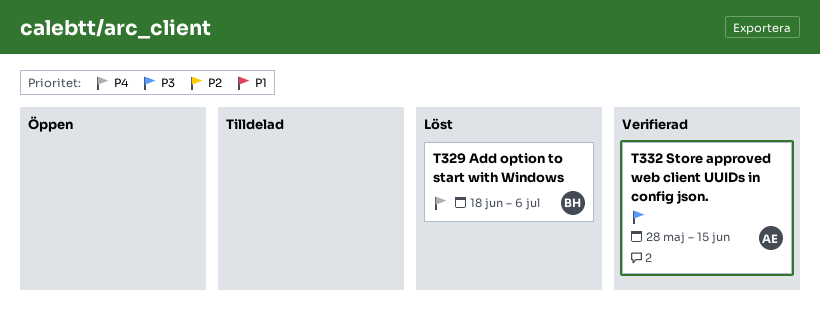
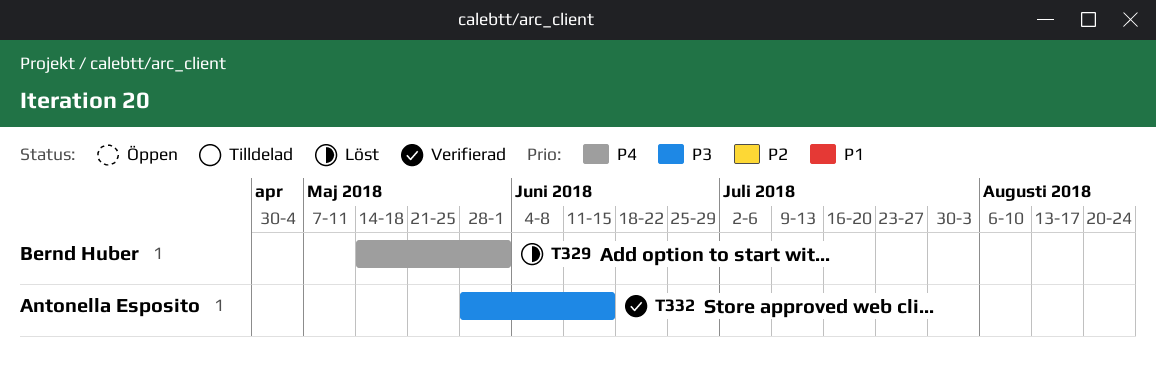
T329, start: Jun 18 -> May 14
T329, due: Jul 6 -> Jun 1

